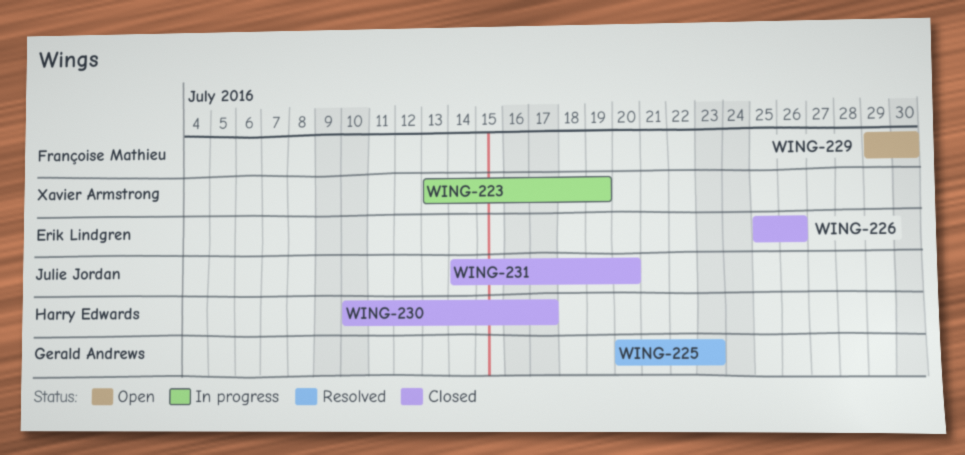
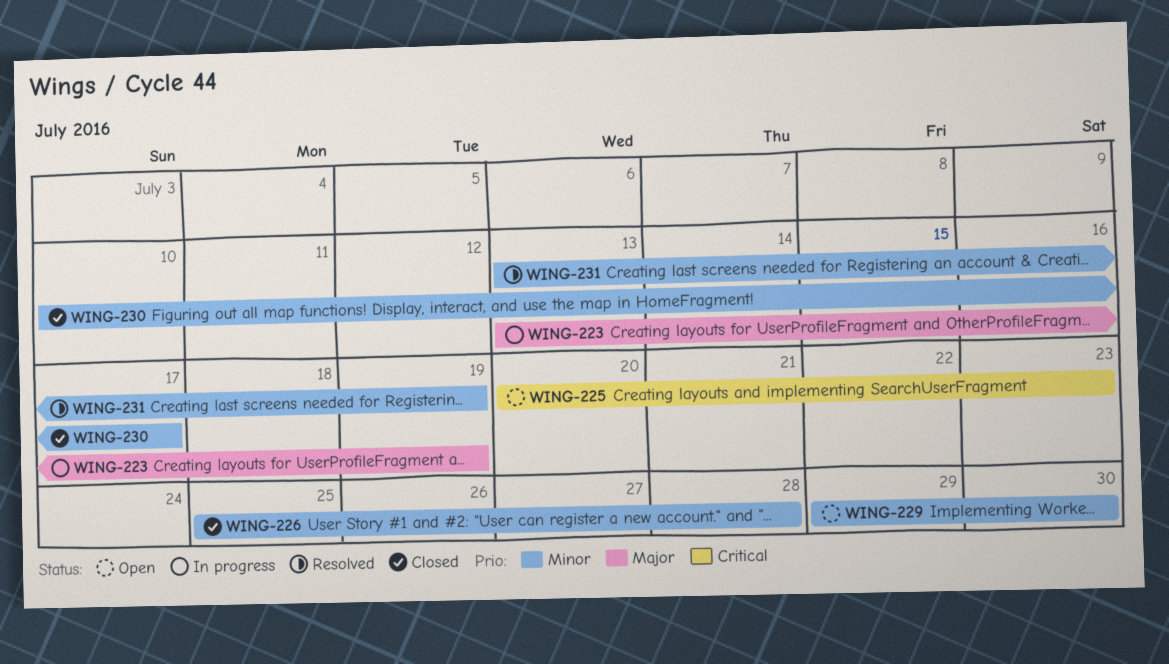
WING-225, status: Resolved -> Open
WING-226, due: Jul 26 -> Jul 28
WING-231, status: Closed -> Resolved
WING-231, start: Jul 14 -> Jul 13
WING-231, due: Jul 20 -> Jul 19

